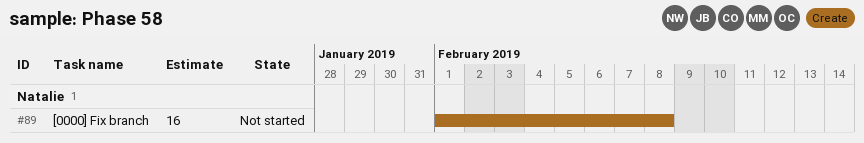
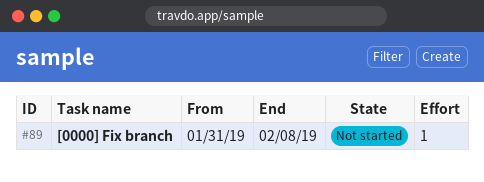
#89, estimate: 16 -> 1
#89, start: Feb 1 -> Jan 31

